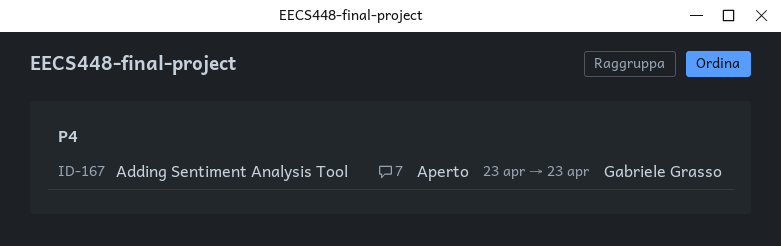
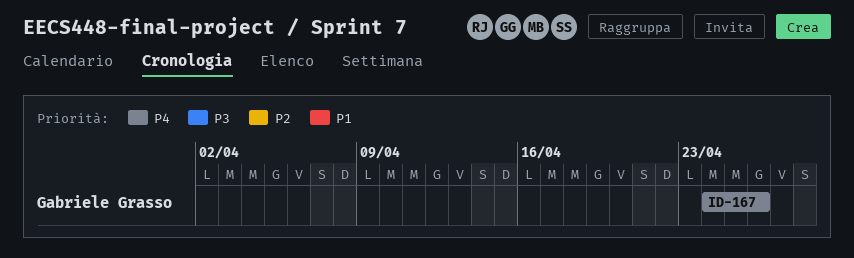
ID-167, start: Apr 23 -> Apr 24
ID-167, due: Apr 23 -> Apr 26

